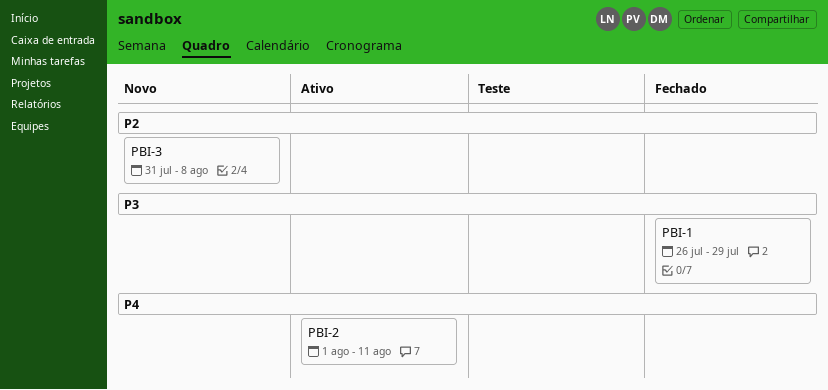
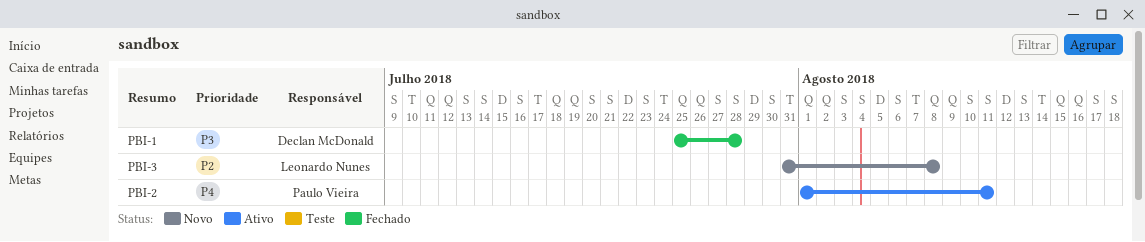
PBI-1, start: Jul 26 -> Jul 25
PBI-1, due: Jul 29 -> Jul 28

